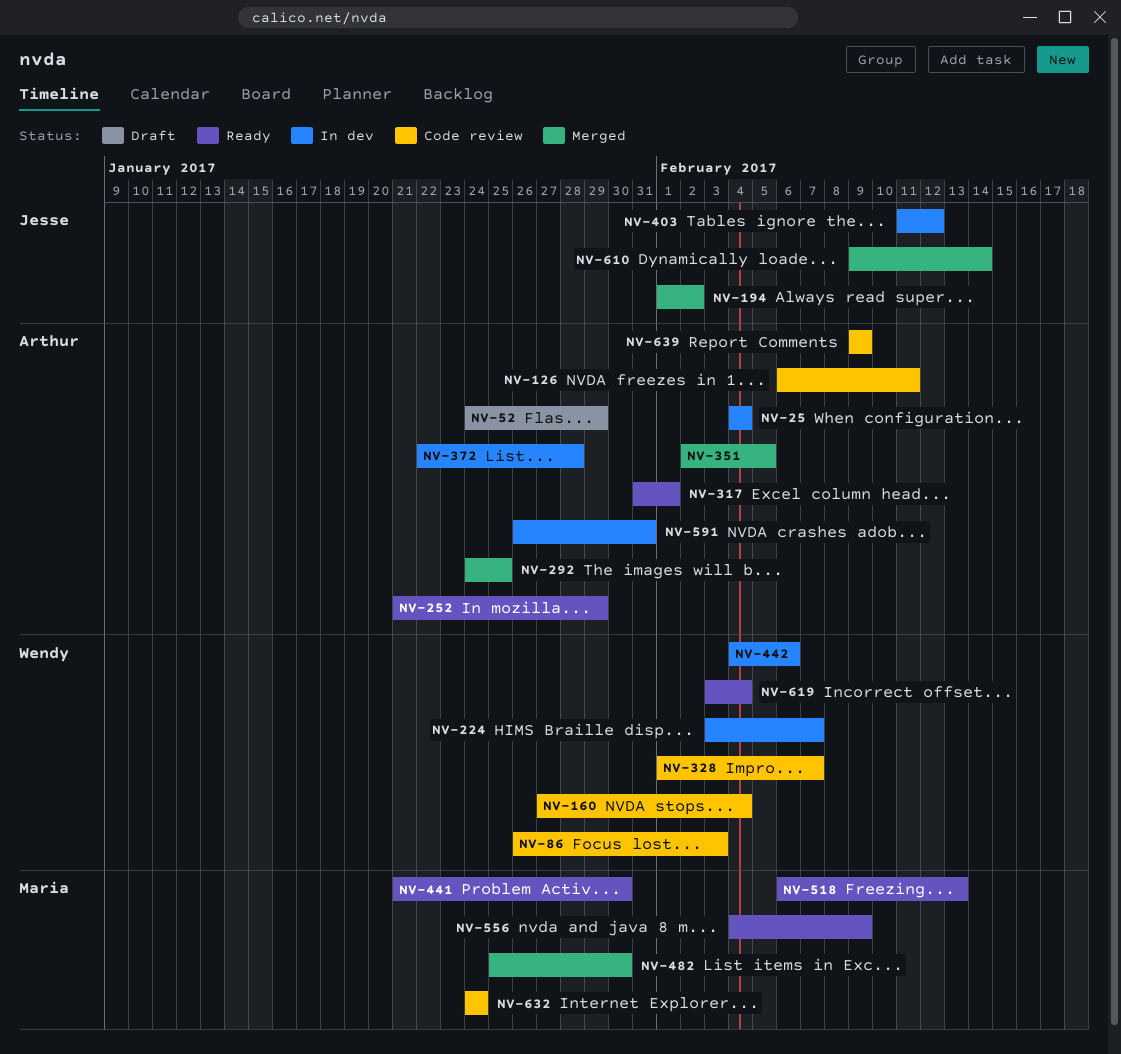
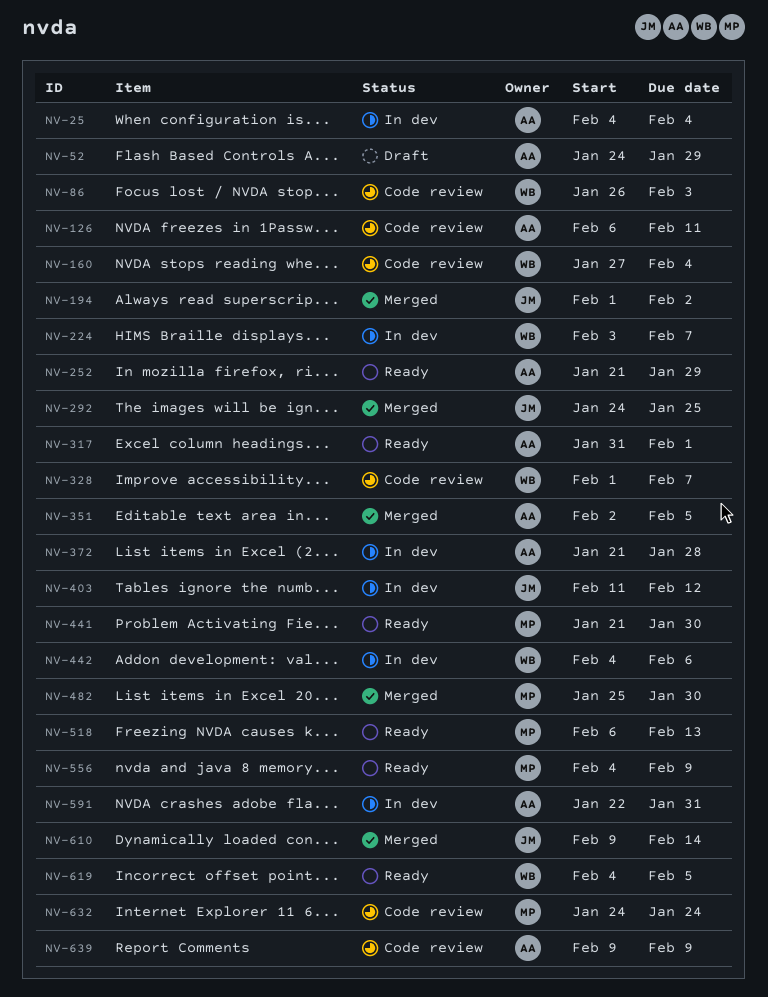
NV-292, owner: Arthur -> Jesse
NV-372, start: Jan 22 -> Jan 21
NV-591, start: Jan 26 -> Jan 22
NV-619, start: Feb 3 -> Feb 4
NV-619, due: Feb 4 -> Feb 5

